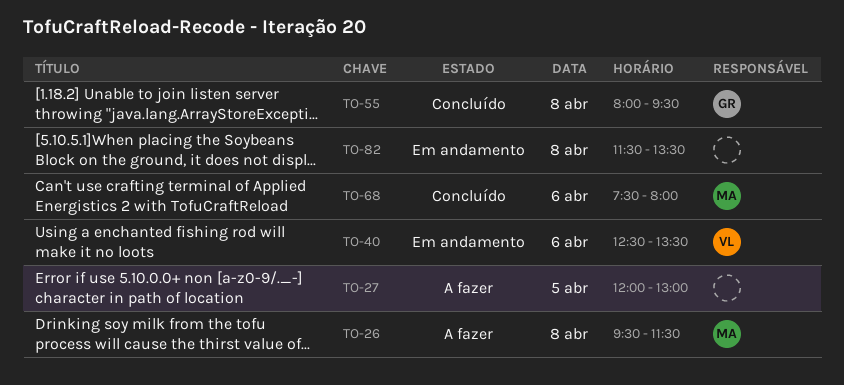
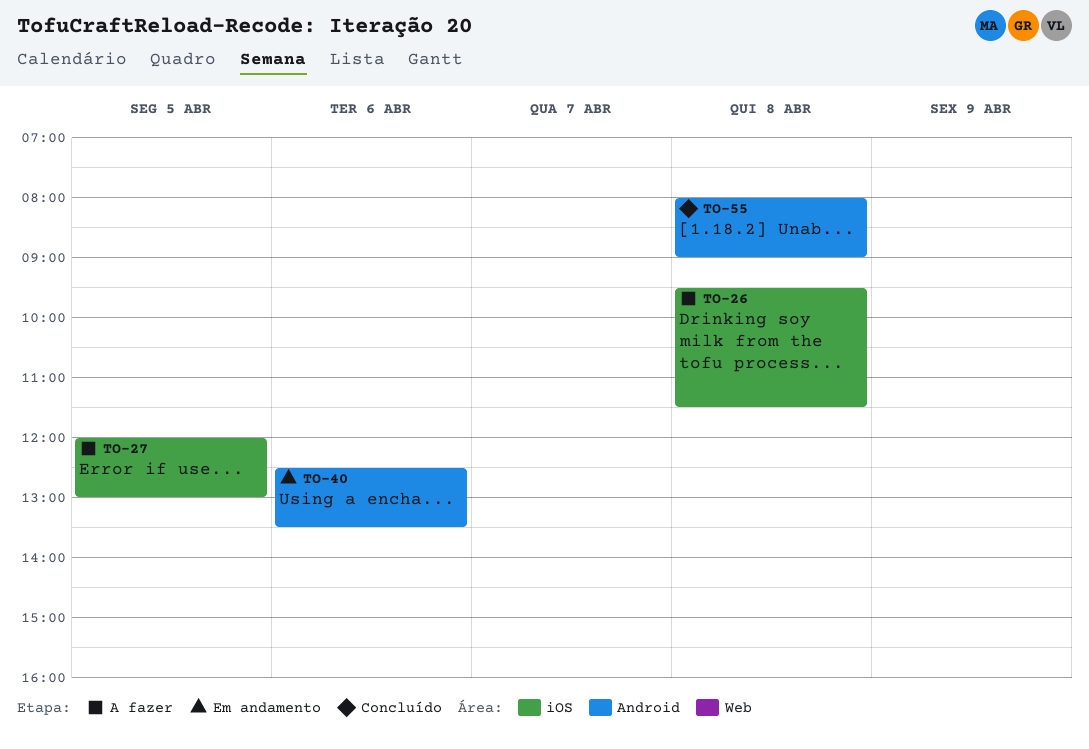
TO-55, ends: 09:30 -> 09:00
TO-68: present -> none
TO-82: present -> none

